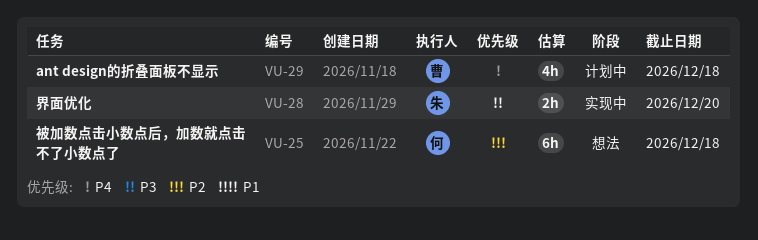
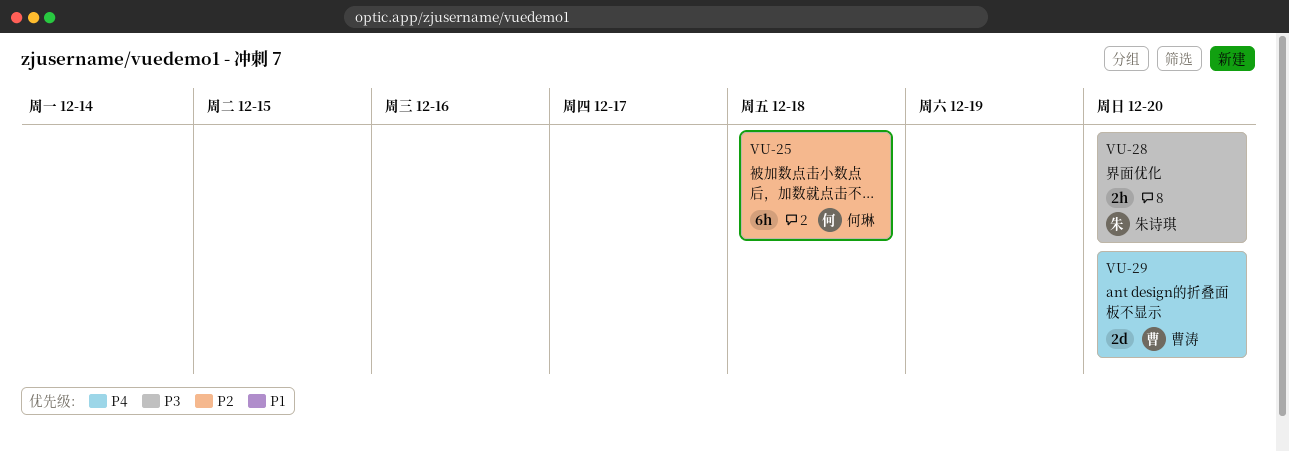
VU-29, estimate: 4h -> 2d
VU-29, due: Dec 18 -> Dec 20

